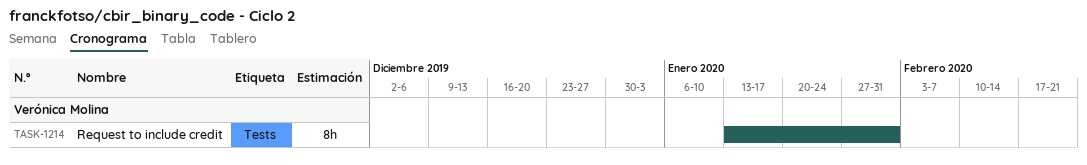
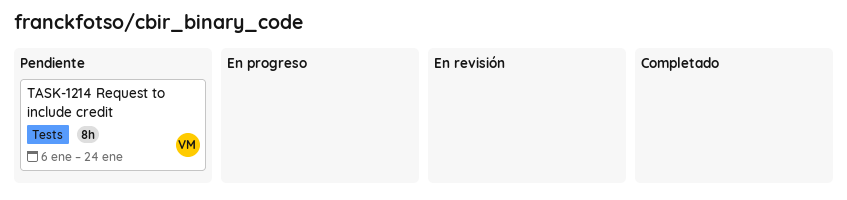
TASK-1214, start: Jan 13 -> Jan 6
TASK-1214, due: Jan 31 -> Jan 24

